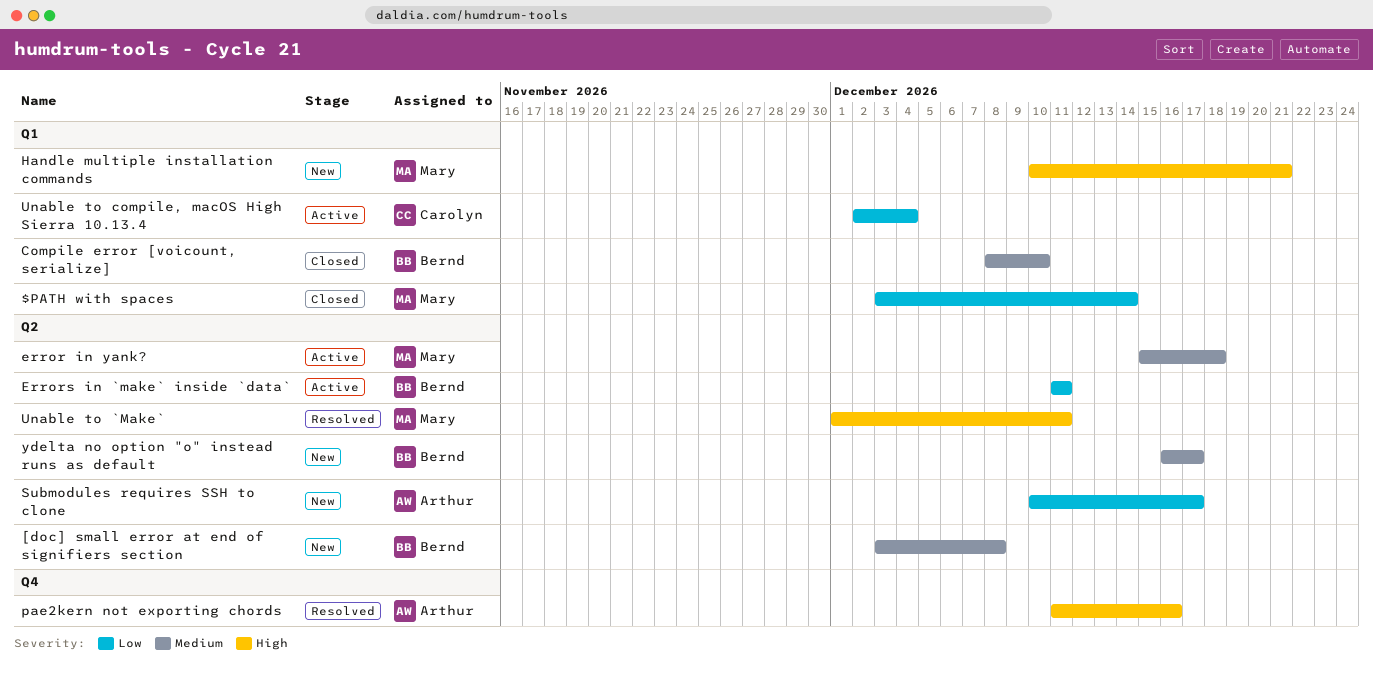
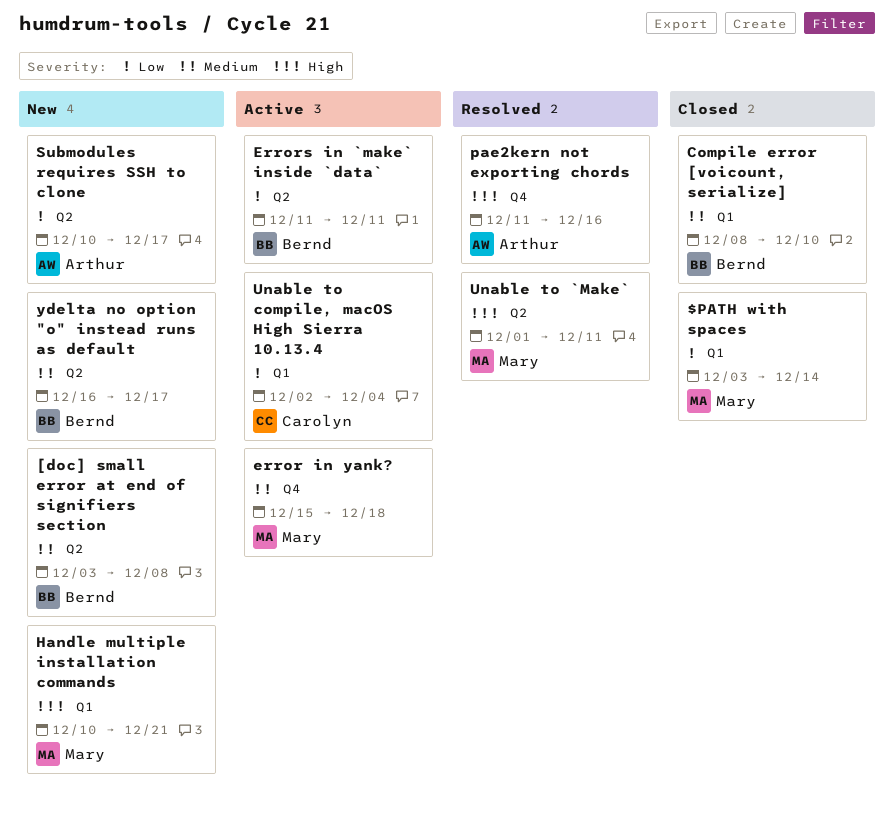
error in yank?, label: Q2 -> Q4

